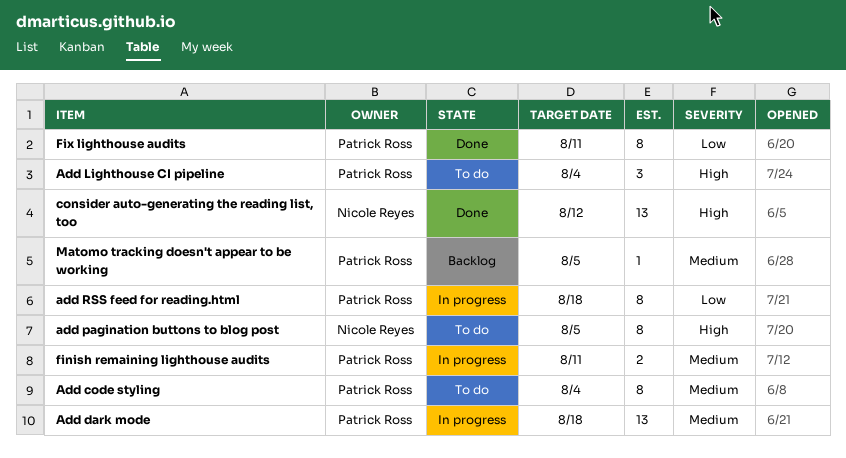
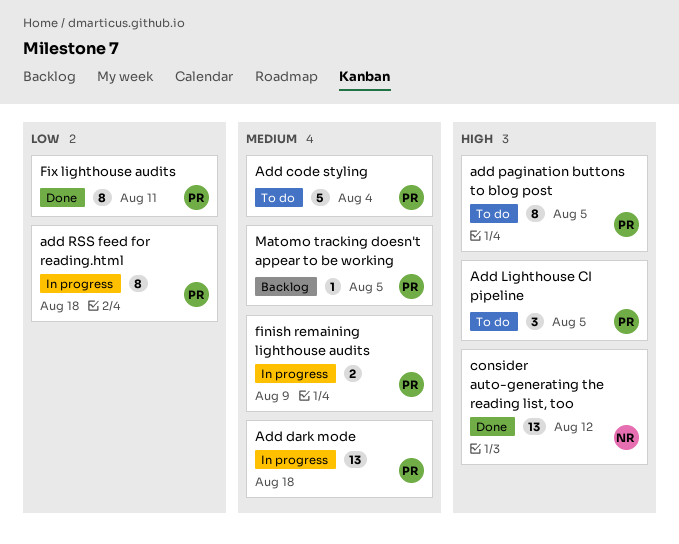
Add code styling, estimate: 8 -> 5
Add Lighthouse CI pipeline, due: Aug 4 -> Aug 5
add pagination buttons to blog post, owner: Nicole Reyes -> Patrick Ross
finish remaining lighthouse audits, due: Aug 11 -> Aug 9

